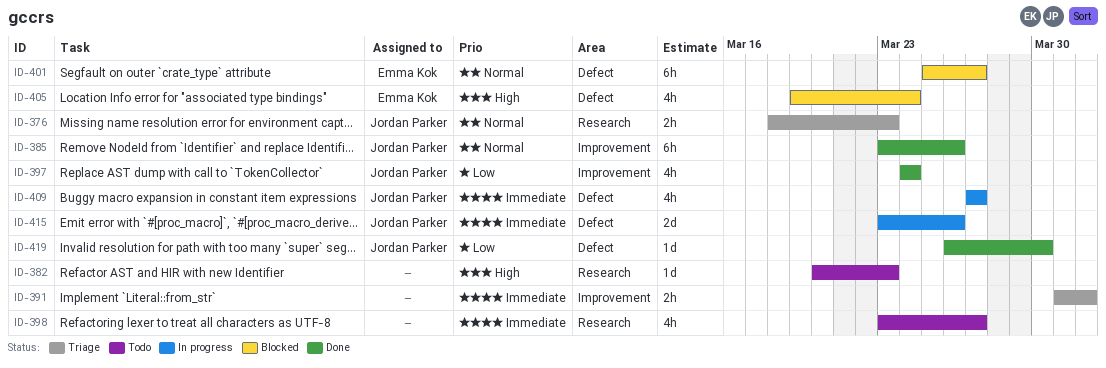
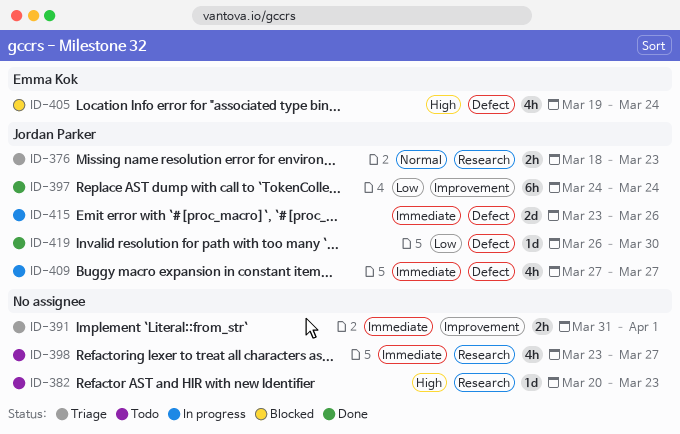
ID-385: present -> none
ID-397, estimate: 4h -> 6h
ID-401: present -> none

